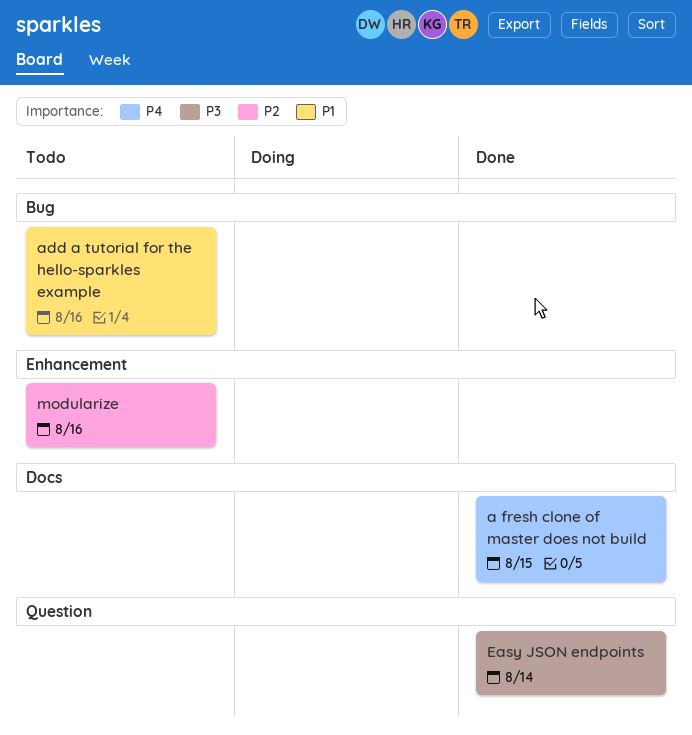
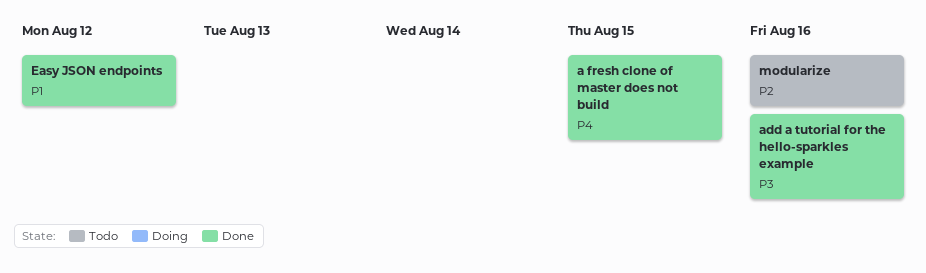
add a tutorial for the hello-sparkles example, status: Todo -> Done
add a tutorial for the hello-sparkles example, priority: P1 -> P3
Easy JSON endpoints, priority: P3 -> P1
Easy JSON endpoints, due: Aug 14 -> Aug 12

